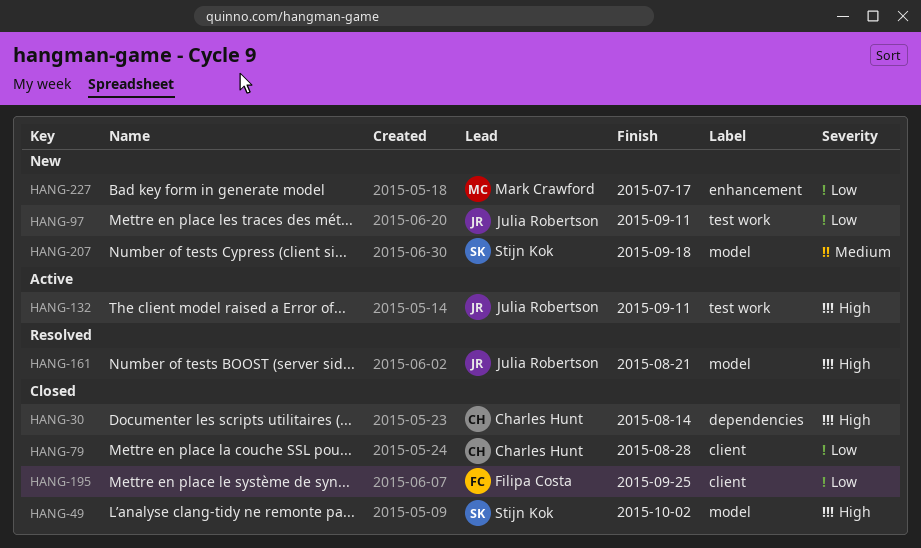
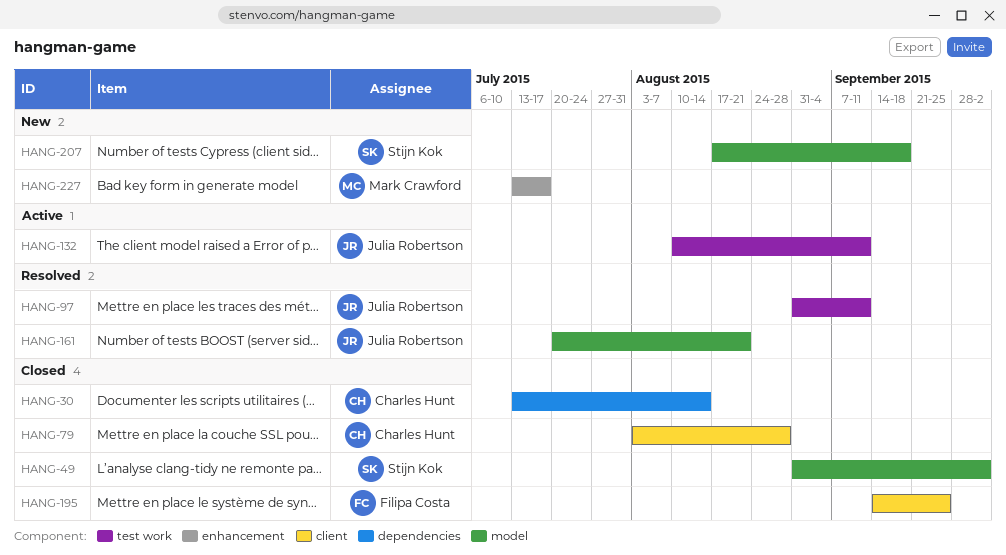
HANG-97, status: New -> Resolved

